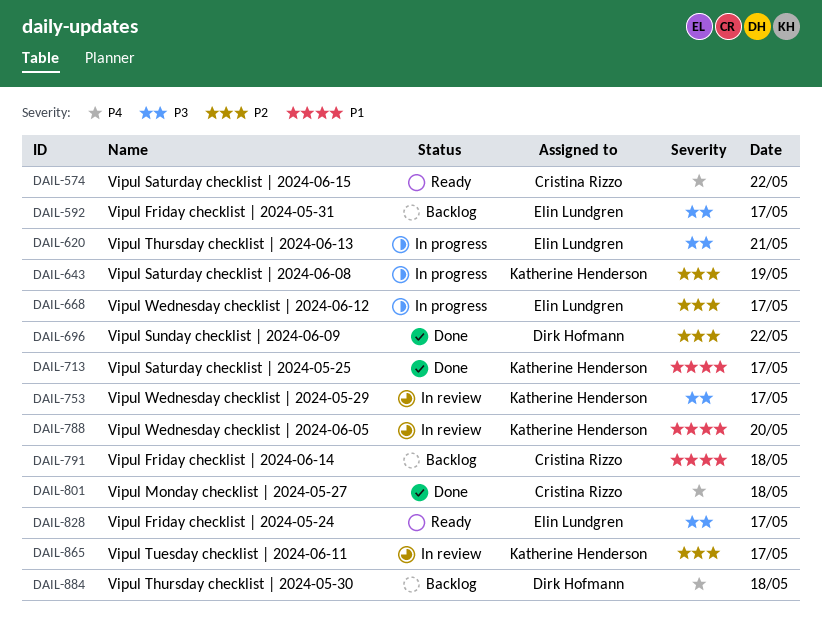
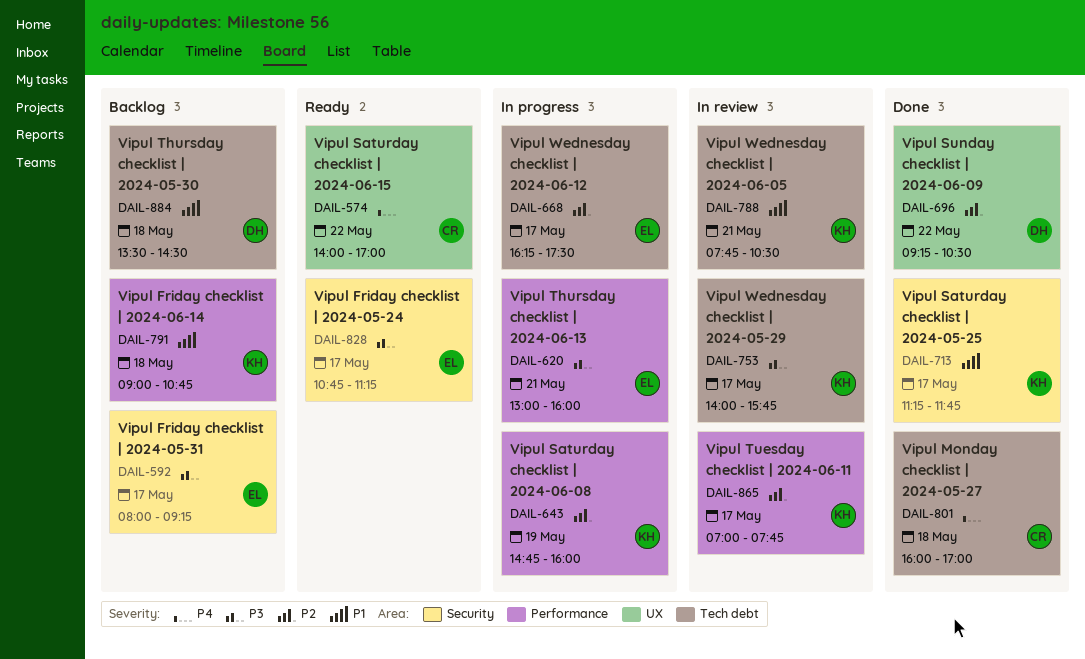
DAIL-788, day: May 20 -> May 21
DAIL-791, owner: Cristina Rizzo -> Katherine Henderson
DAIL-884, priority: P4 -> P1

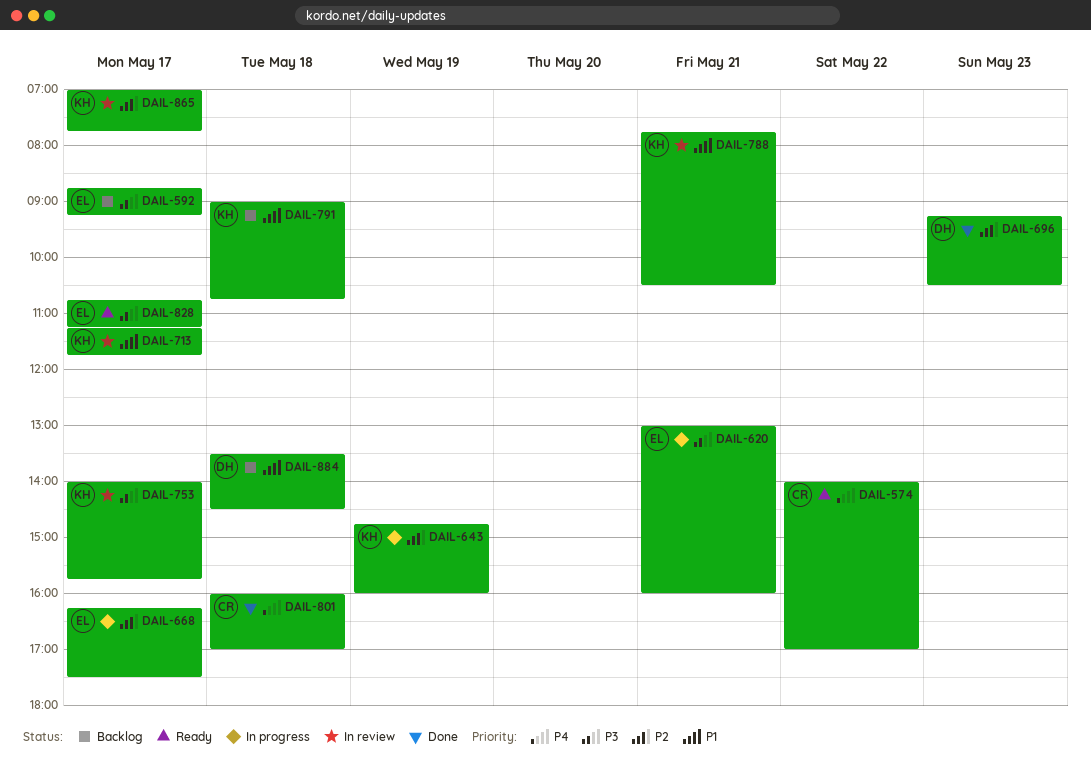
DAIL-592, begins: 08:00 -> 08:45
DAIL-696, day: May 22 -> May 23
DAIL-713, status: Done -> In review

